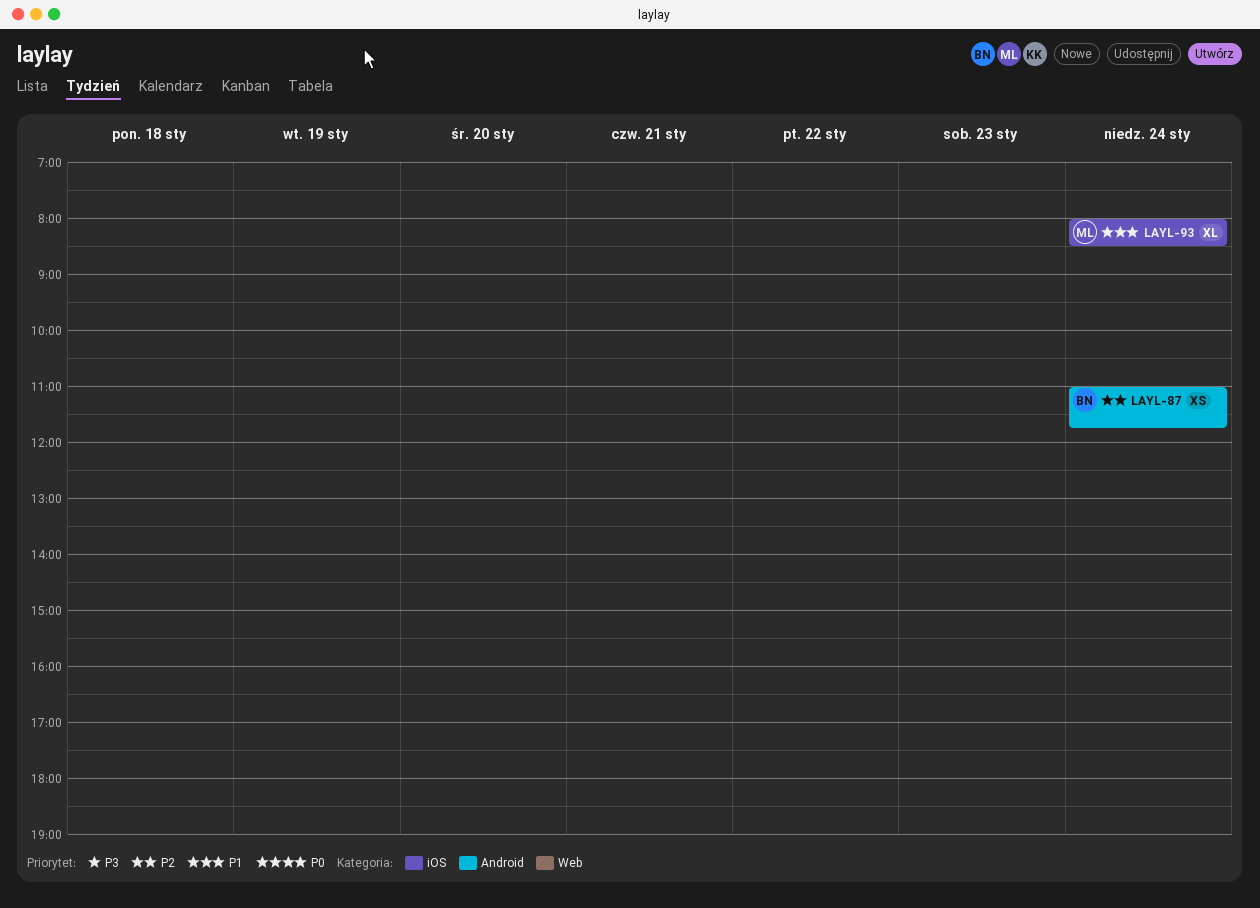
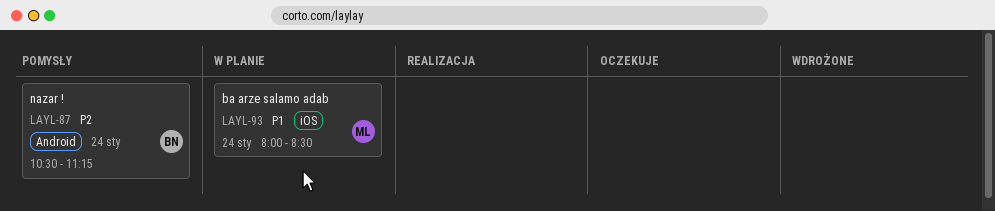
LAYL-87, begins: 11:00 -> 10:30
LAYL-87, ends: 11:45 -> 11:15

